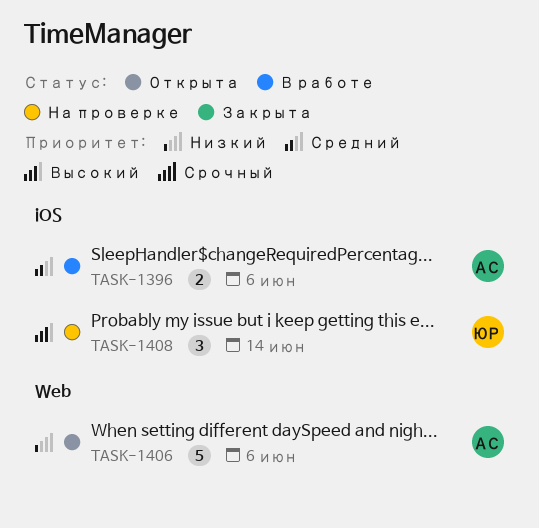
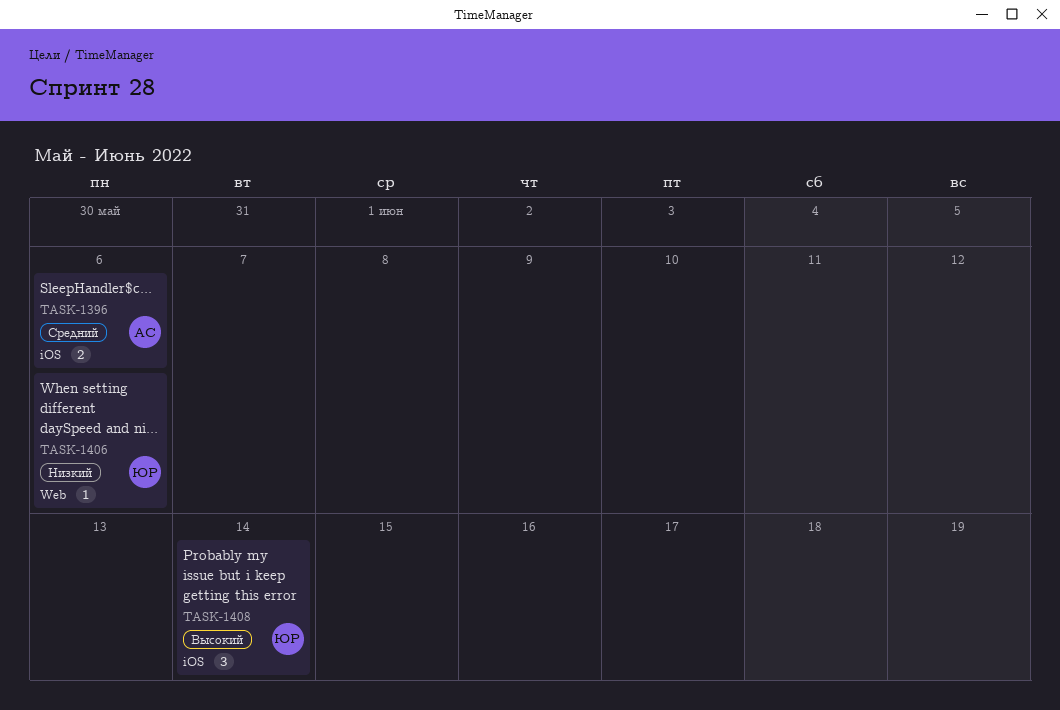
TASK-1406, owner: АС -> ЮР
TASK-1406, estimate: 5 -> 1

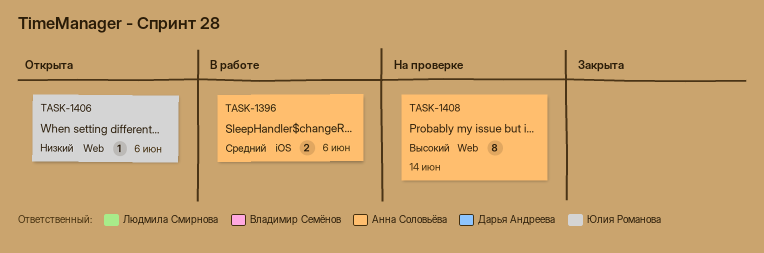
TASK-1408, owner: Юлия Романова -> Анна Соловьёва
TASK-1408, label: iOS -> Web
TASK-1408, estimate: 3 -> 8

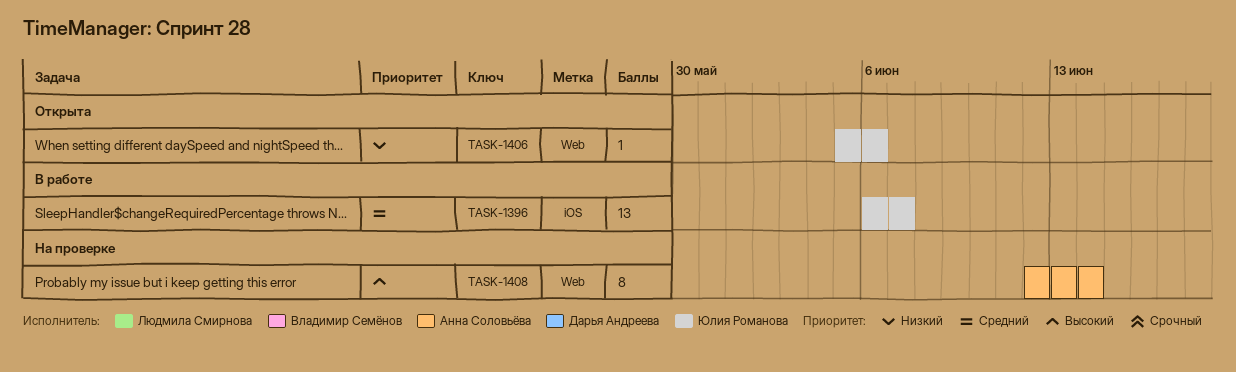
TASK-1396, owner: Анна Соловьёва -> Юлия Романова
TASK-1396, estimate: 2 -> 13
TASK-1396, due: Jun 6 -> Jun 7

